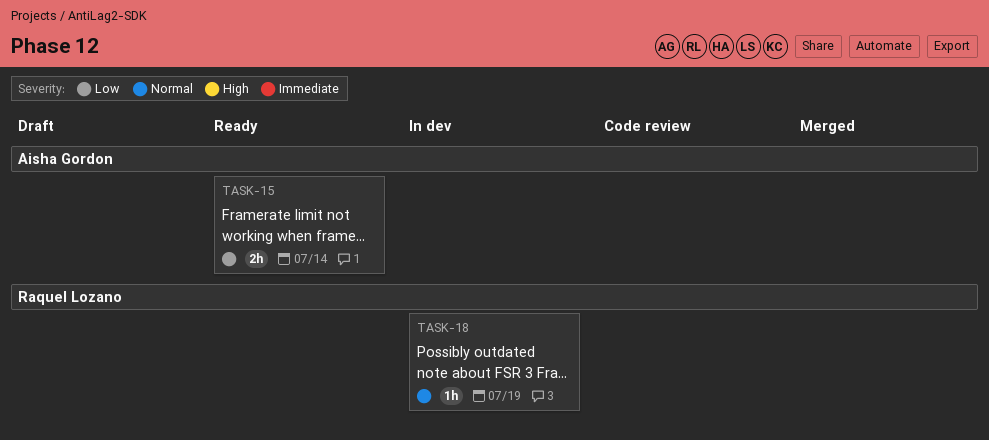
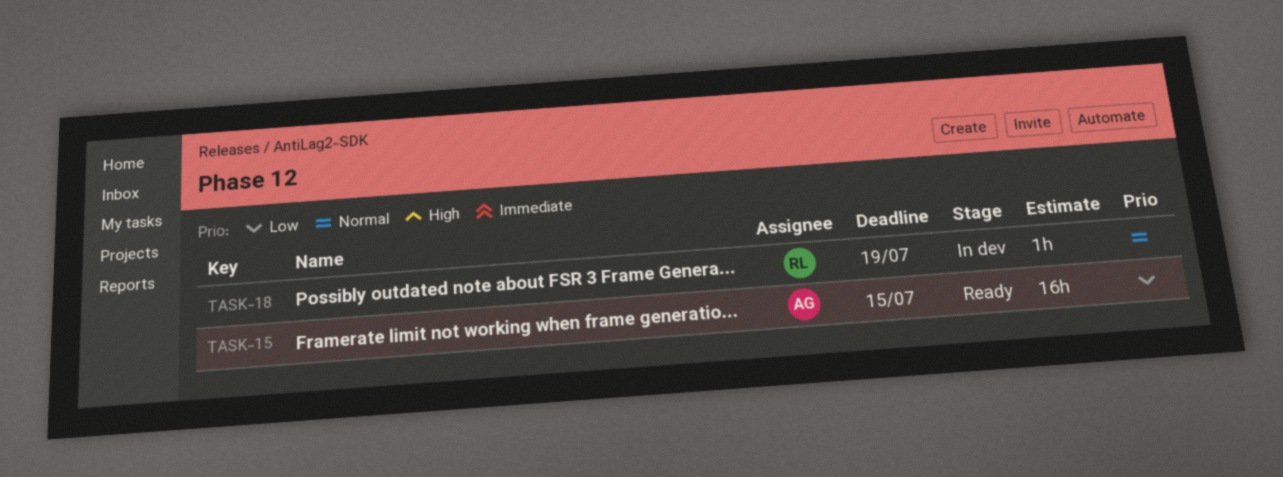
TASK-15, estimate: 2h -> 16h
TASK-15, due: Jul 14 -> Jul 15

